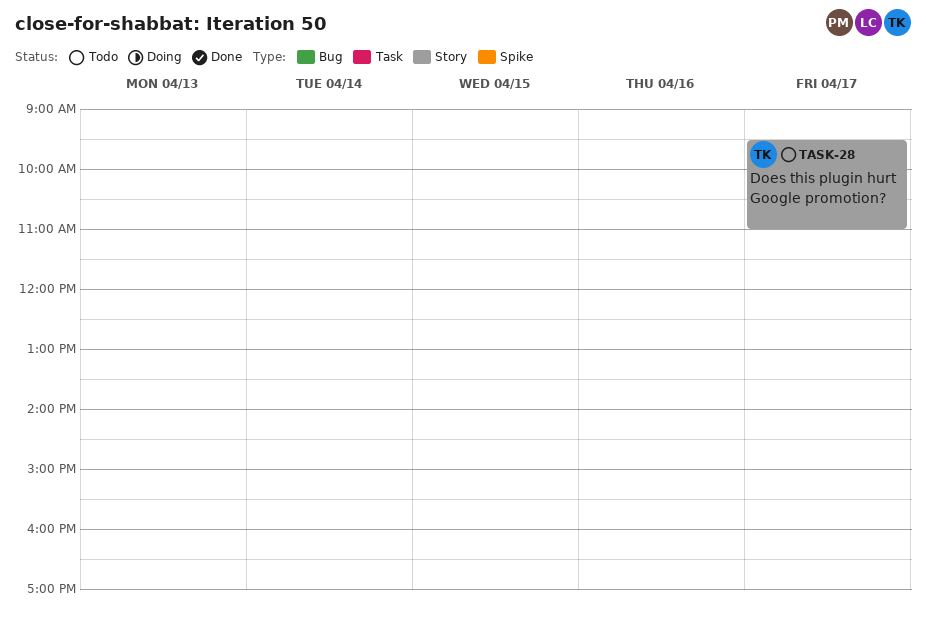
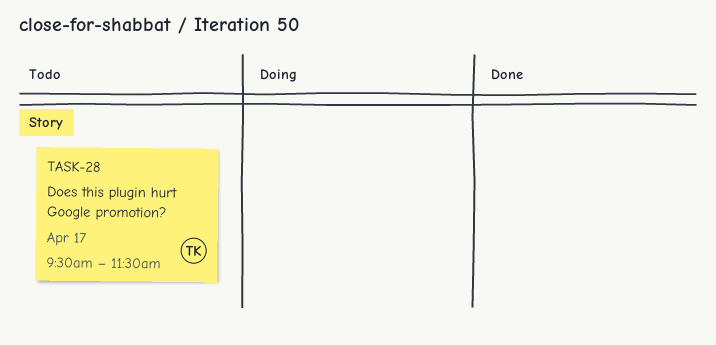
TASK-28, ends: 11:00 -> 11:30

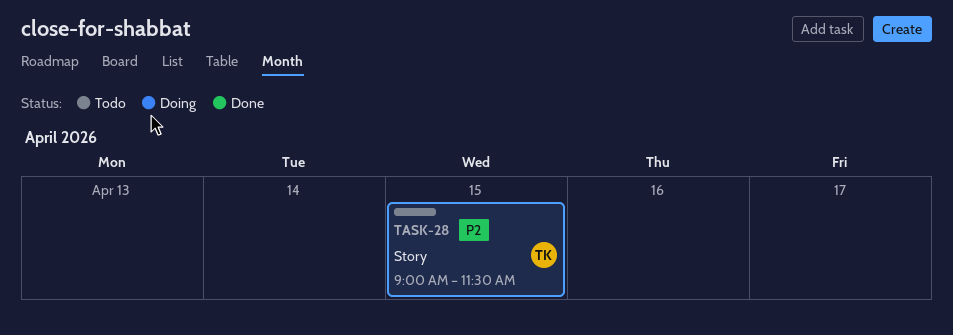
TASK-28, day: Apr 17 -> Apr 15
TASK-28, begins: 09:30 -> 09:00

